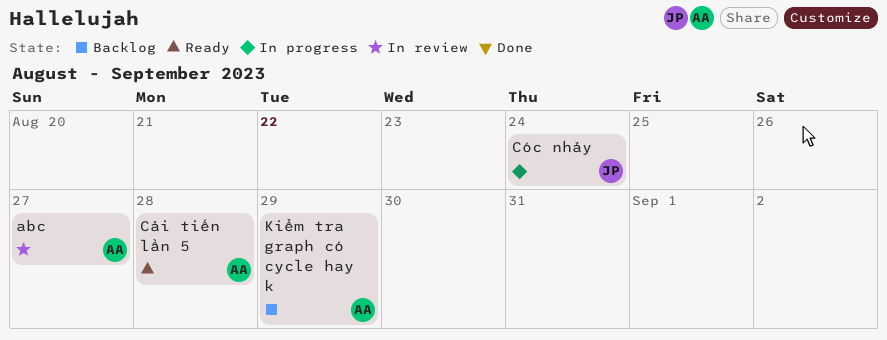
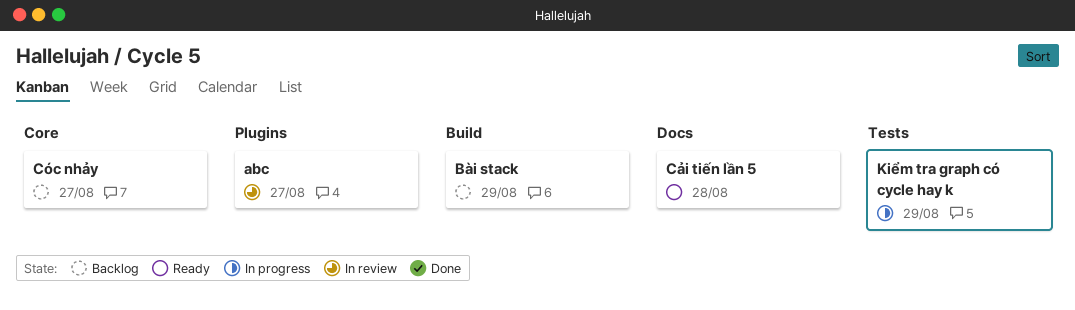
Bài stack: none -> present
Cóc nhảy, status: In progress -> Backlog
Cóc nhảy, due: Aug 24 -> Aug 27
Kiểm tra graph có cycle hay k, status: Backlog -> In progress

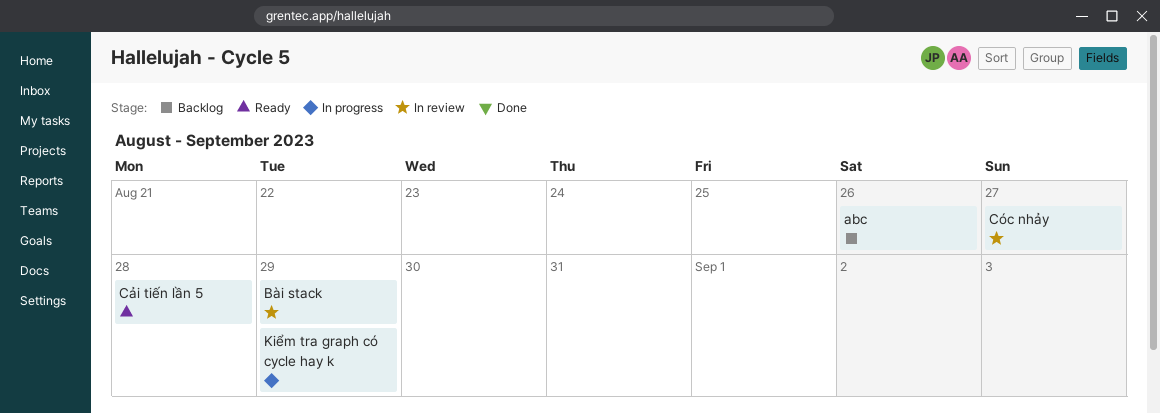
abc, status: In review -> Backlog
abc, due: Aug 27 -> Aug 26
Bài stack, status: Backlog -> In review
Cóc nhảy, status: Backlog -> In review

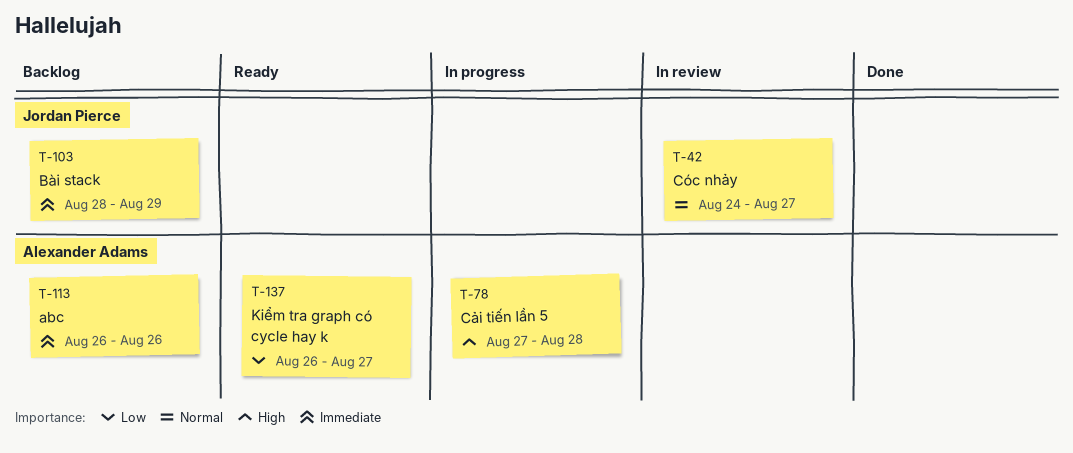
Bài stack, status: In review -> Backlog
Cải tiến lần 5, status: Ready -> In progress
Kiểm tra graph có cycle hay k, status: In progress -> Ready
Kiểm tra graph có cycle hay k, due: Aug 29 -> Aug 27

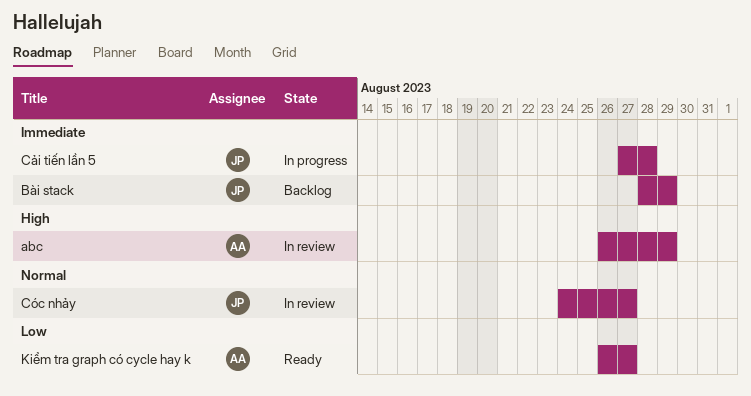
abc, status: Backlog -> In review
abc, priority: Immediate -> High
abc, due: Aug 26 -> Aug 29
Cải tiến lần 5, owner: Alexander Adams -> Jordan Pierce
Cải tiến lần 5, priority: High -> Immediate

